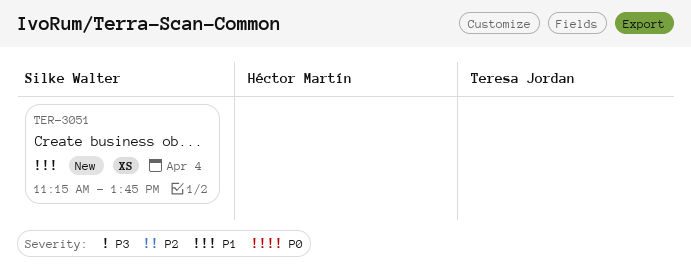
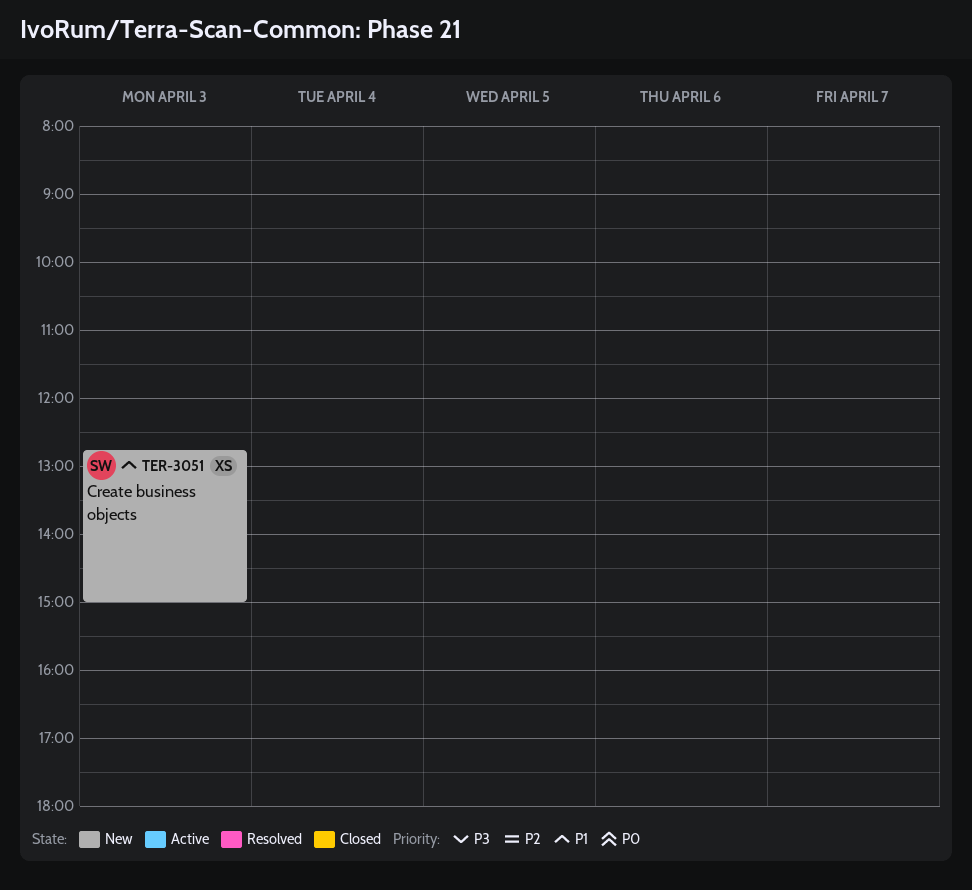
TER-3051, day: Apr 4 -> Apr 3
TER-3051, begins: 11:15 -> 12:45
TER-3051, ends: 13:45 -> 15:00

